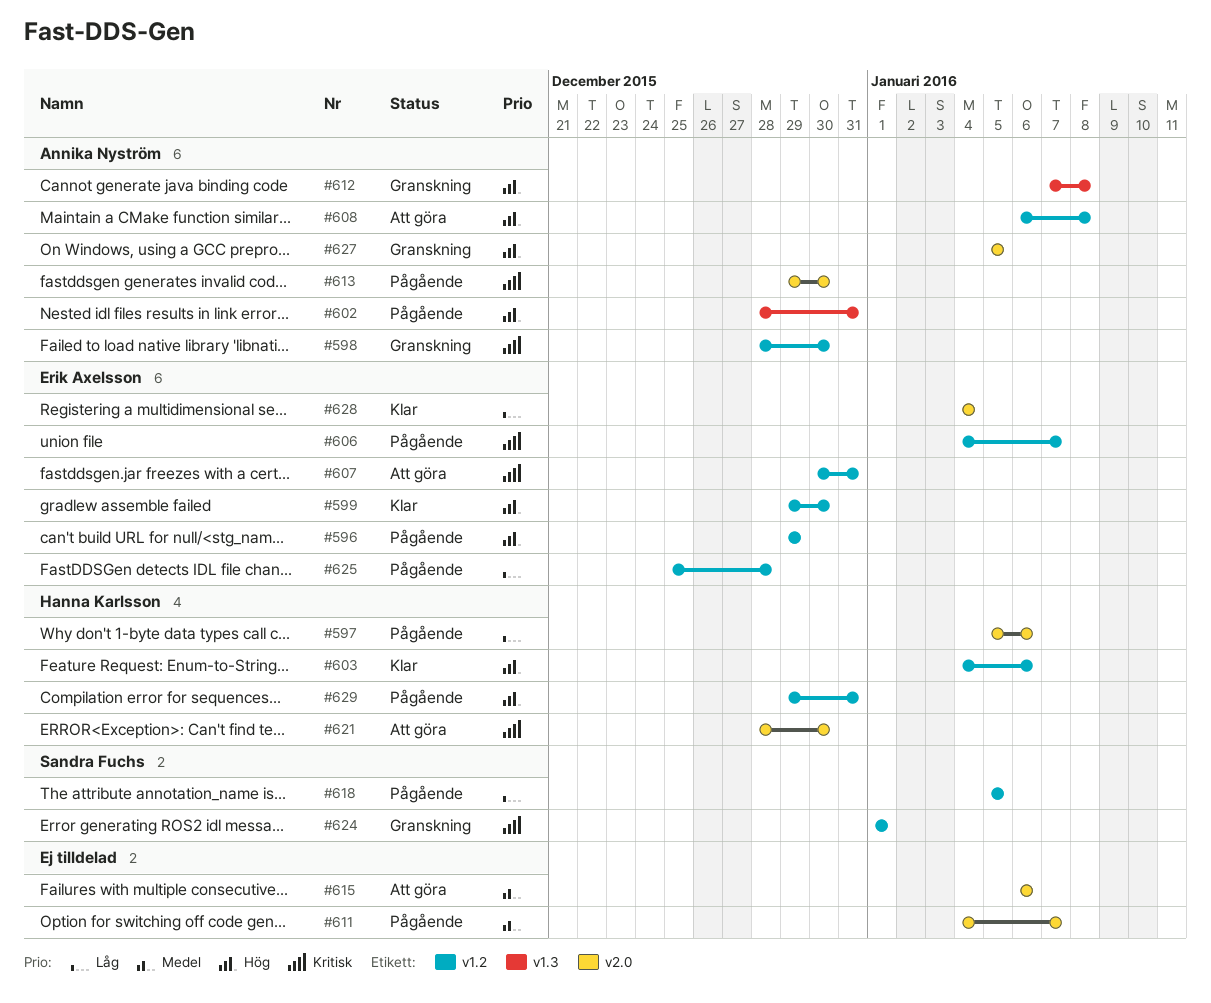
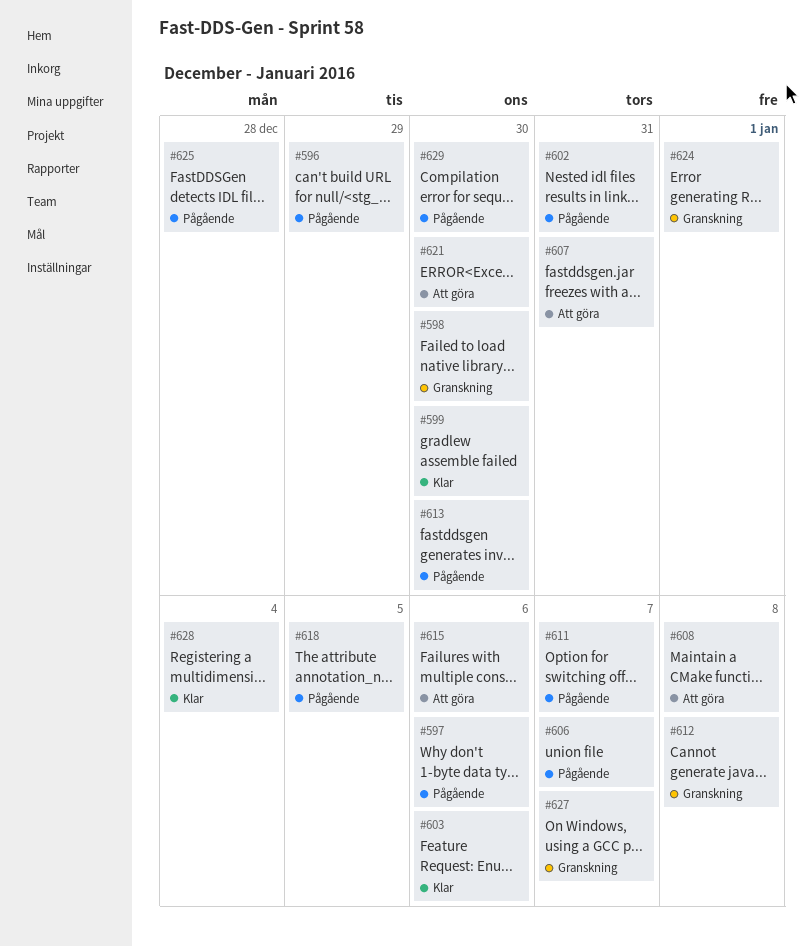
#627, due: Jan 5 -> Jan 7
#629, due: Dec 31 -> Dec 30

